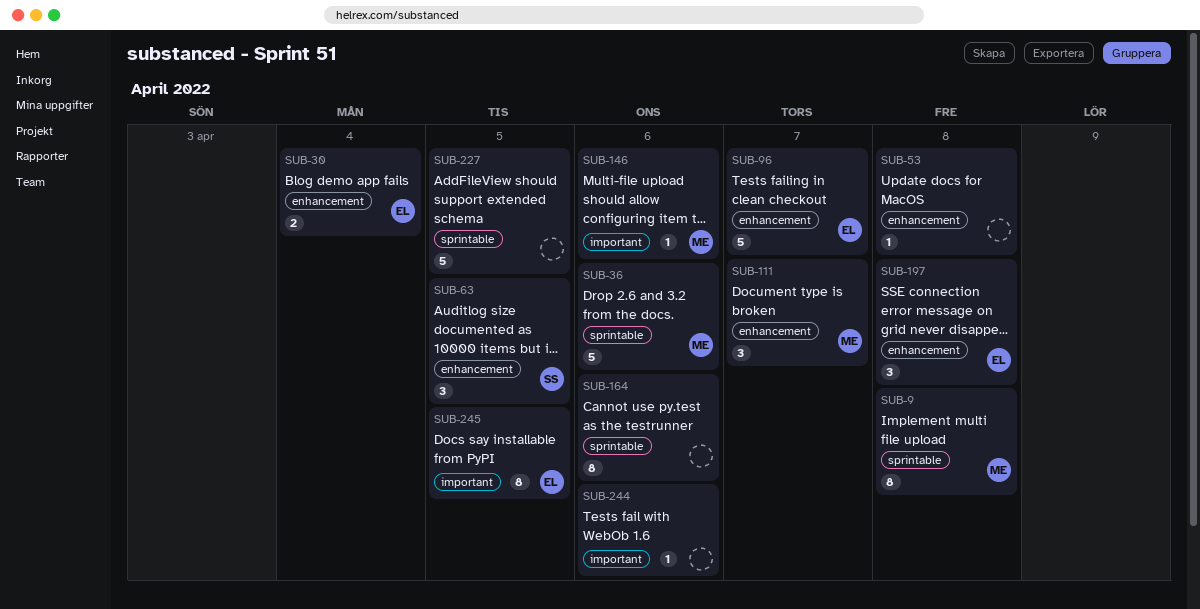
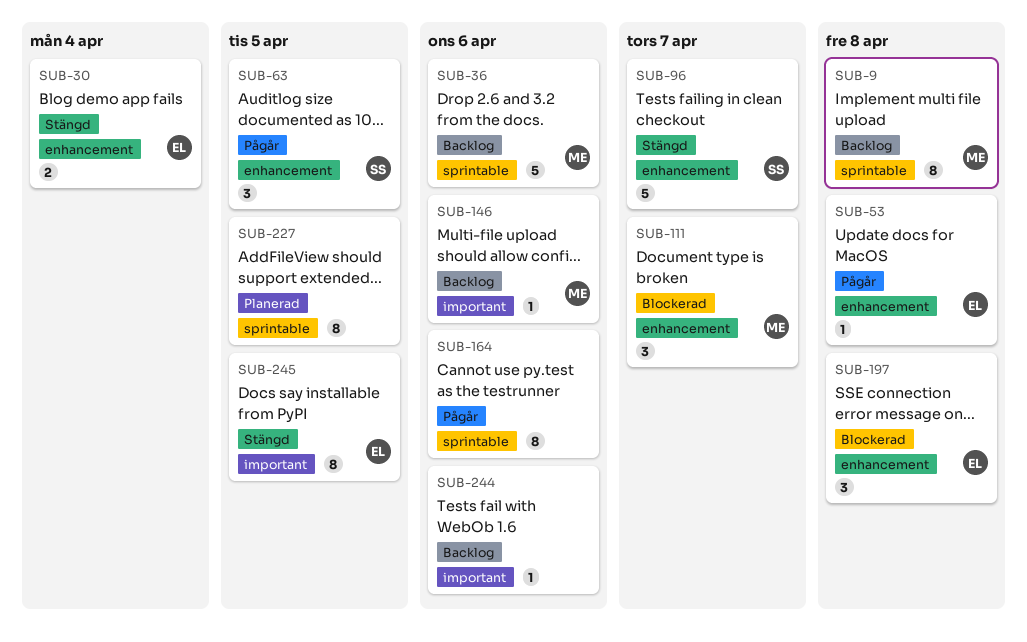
SUB-53, owner: none -> EL
SUB-96, owner: EL -> SS
SUB-227, estimate: 5 -> 8

